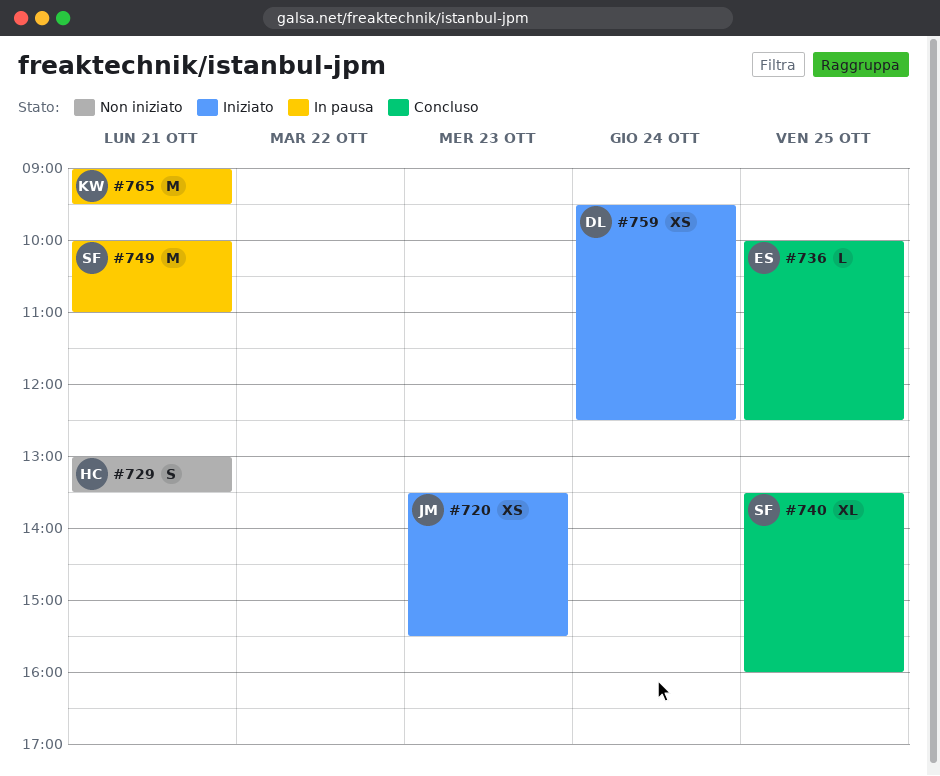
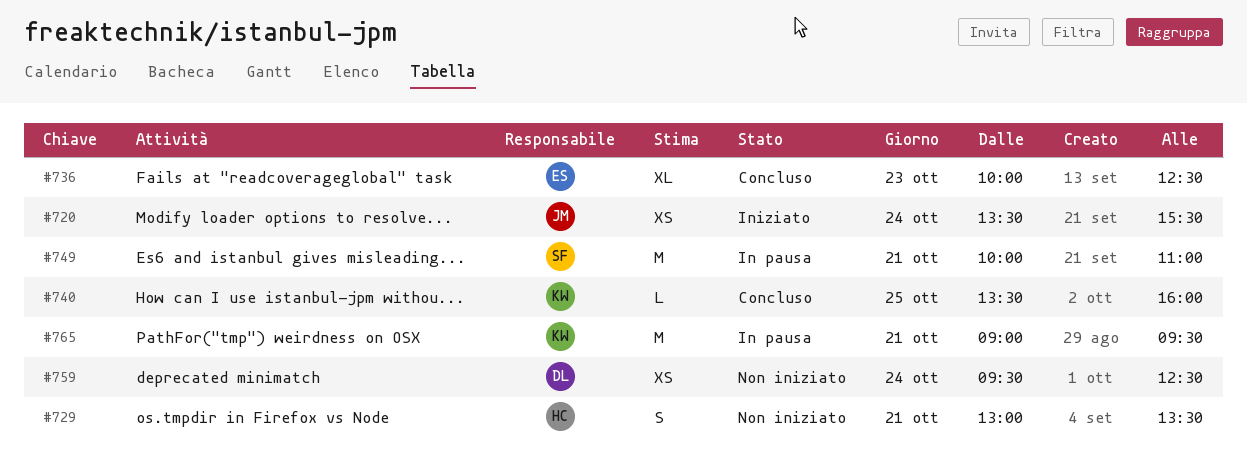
#720, day: Oct 23 -> Oct 24
#736, estimate: L -> XL
#736, day: Oct 25 -> Oct 23
#740, owner: SF -> KW
#740, estimate: XL -> L
#759, status: Iniziato -> Non iniziato

